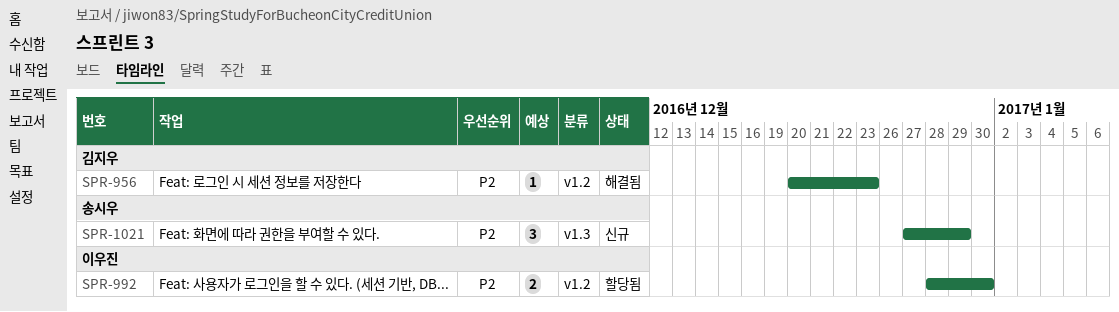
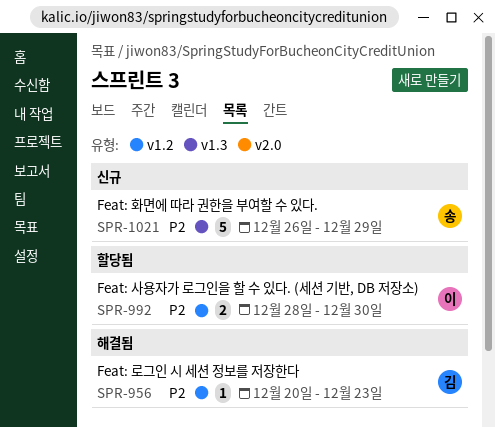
SPR-1021, estimate: 3 -> 5
SPR-1021, start: Dec 27 -> Dec 26

